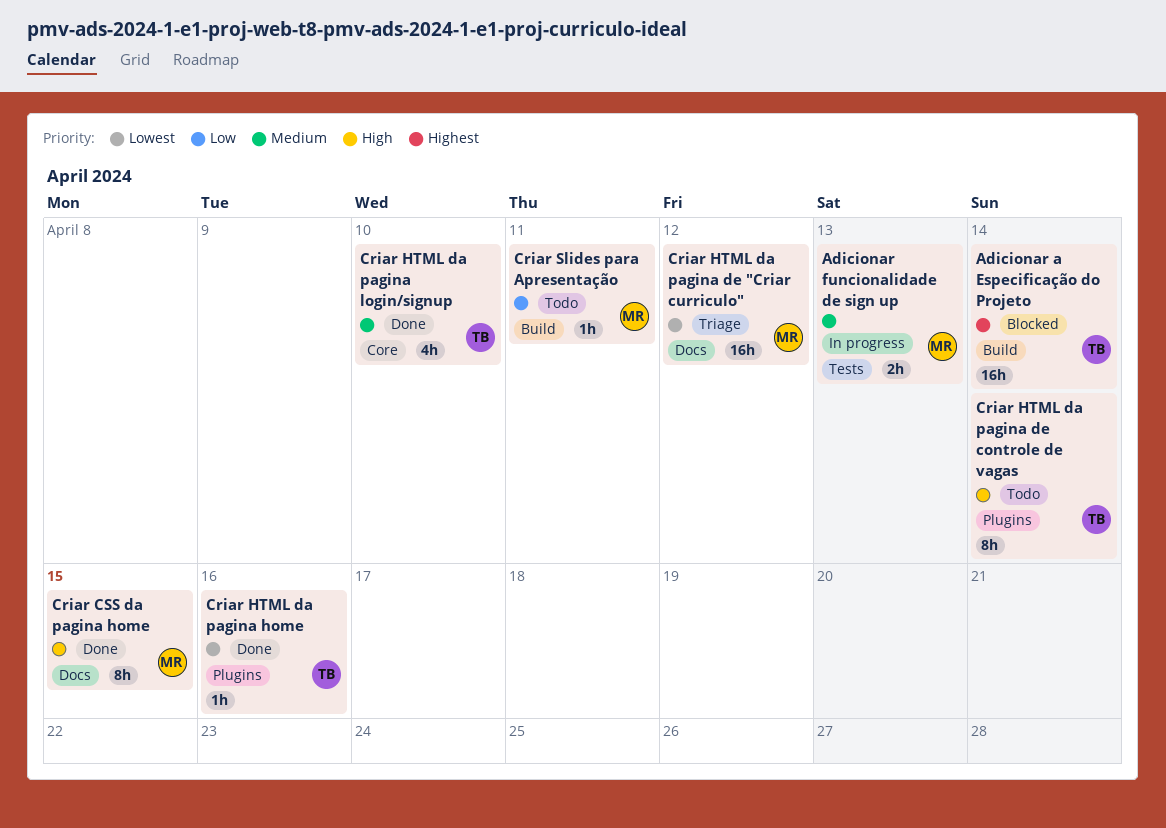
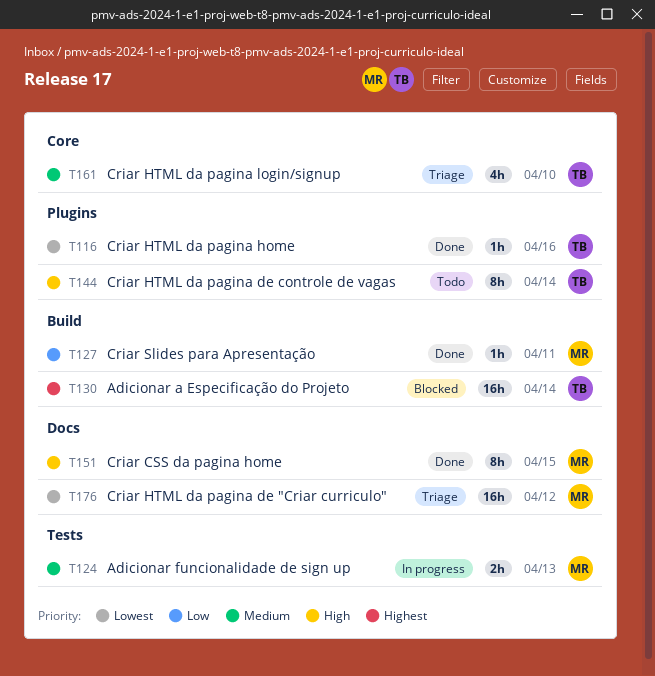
Criar HTML da pagina login/signup, status: Done -> Triage
Criar Slides para Apresentação, status: Todo -> Done

